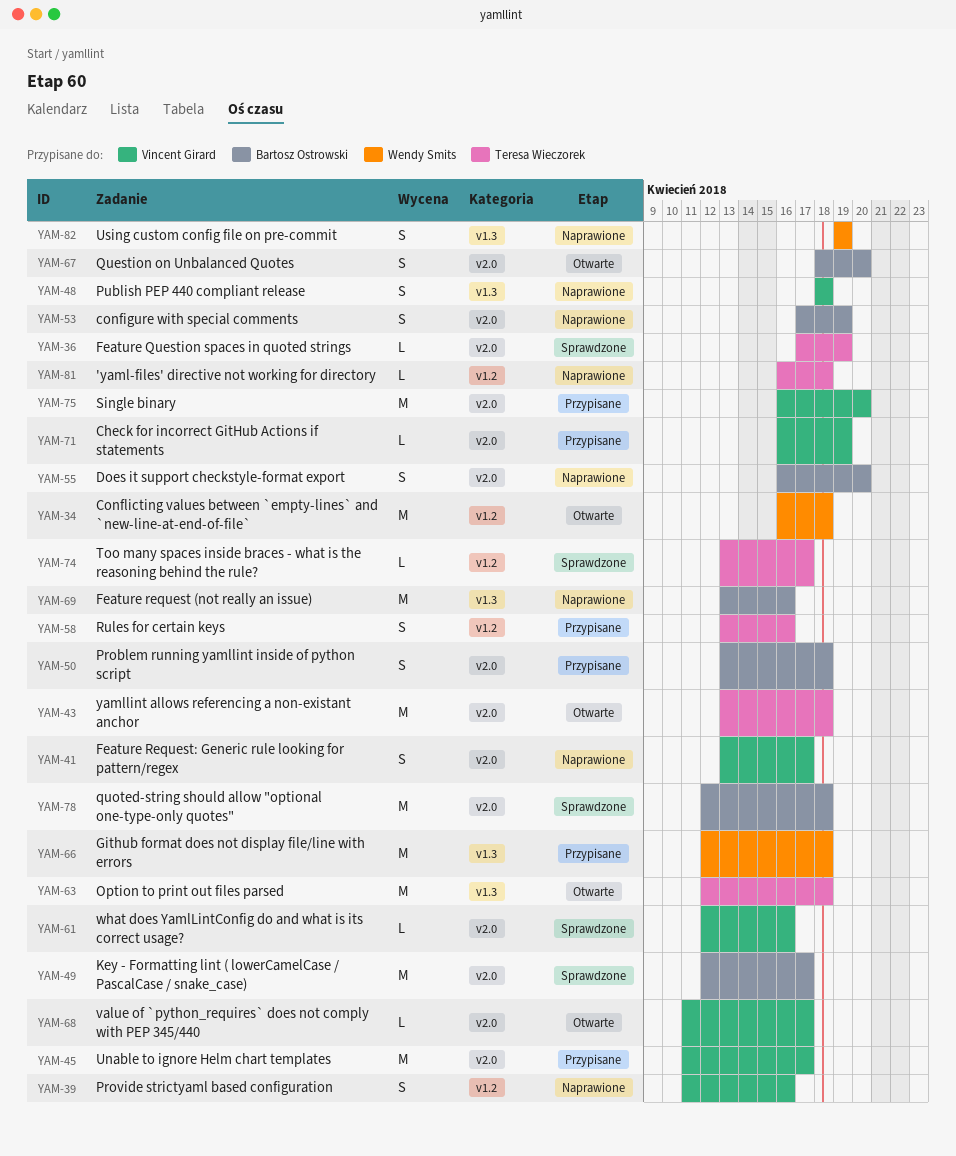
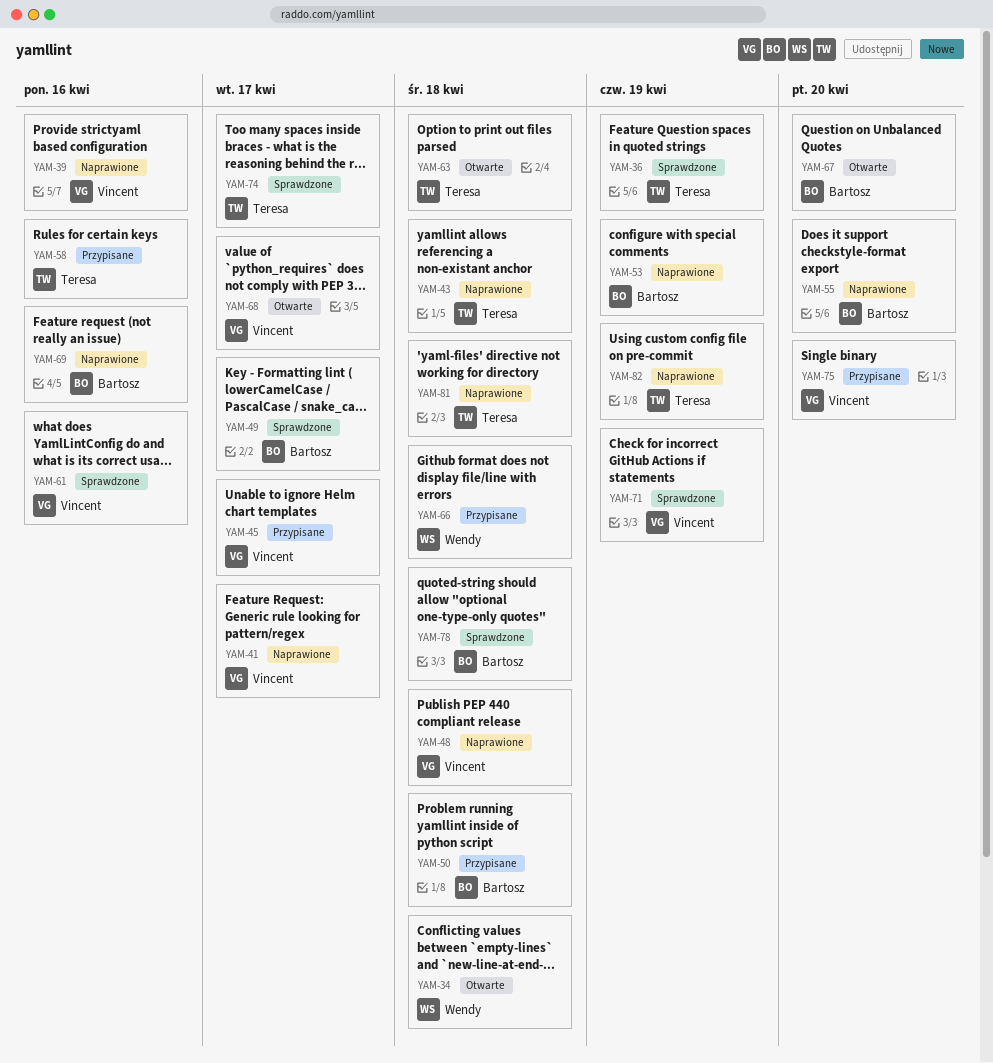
YAM-43, status: Otwarte -> Naprawione
YAM-71, status: Przypisane -> Sprawdzone
YAM-82, owner: Wendy Smits -> Teresa Wieczorek

